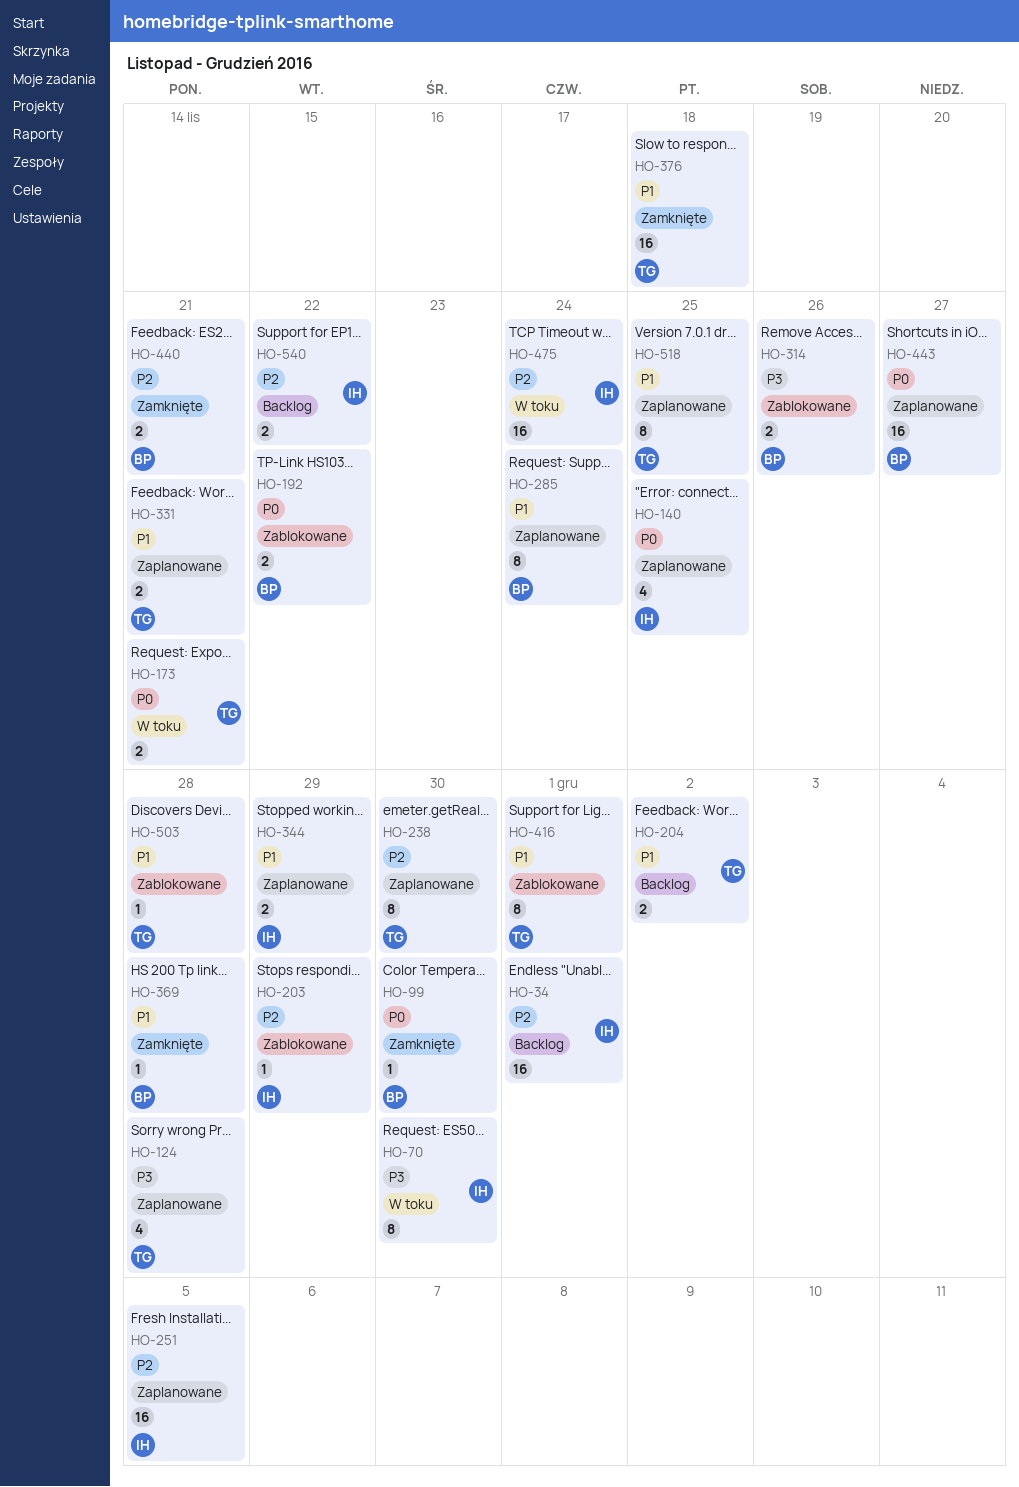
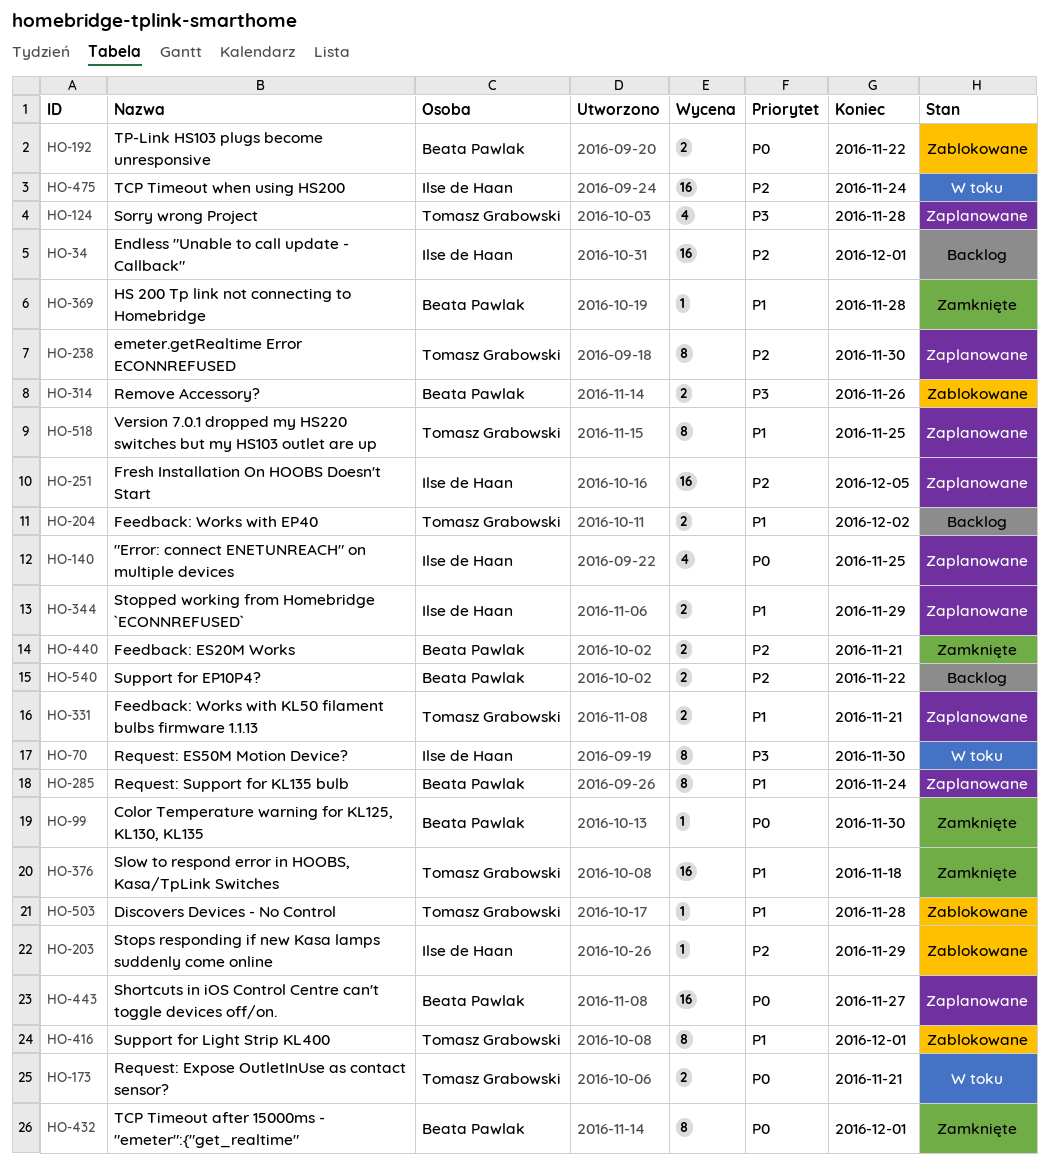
HO-432: none -> present
HO-540, owner: Ilse de Haan -> Beata Pawlak

